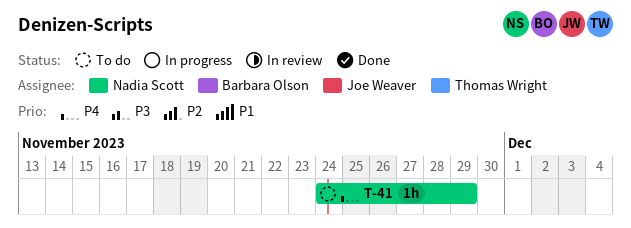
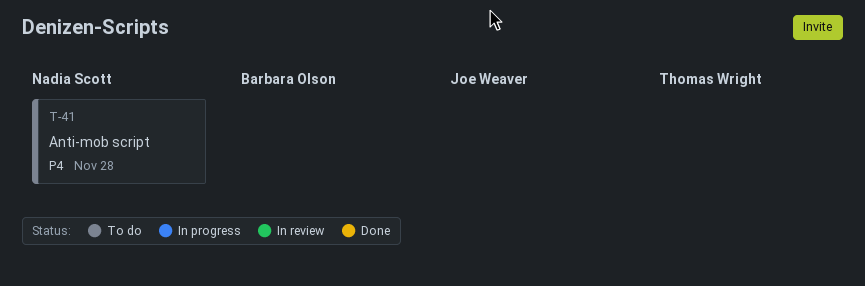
T-41, due: Nov 29 -> Nov 28

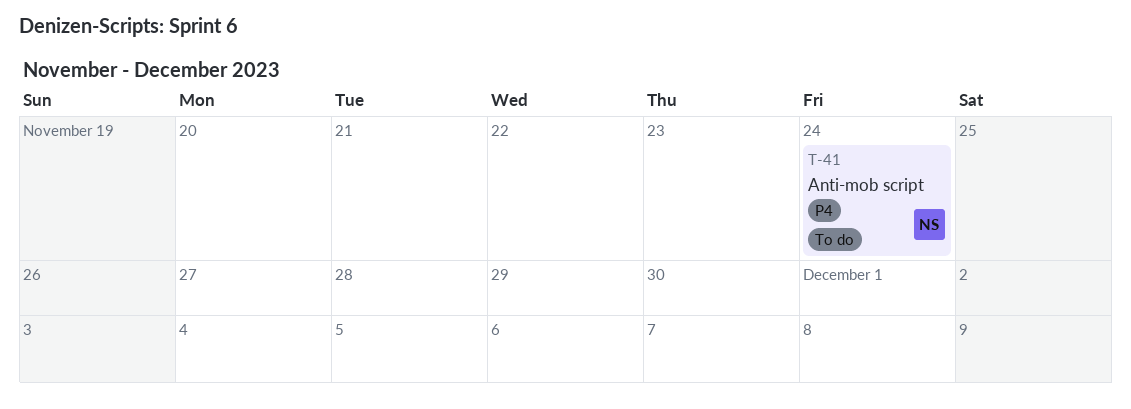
T-41, due: Nov 28 -> Nov 24

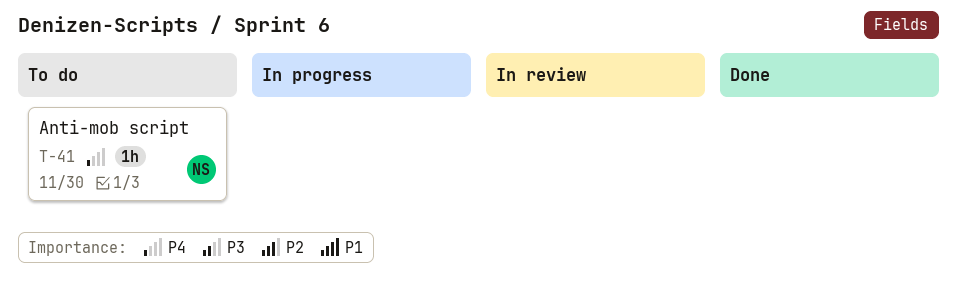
T-41, due: Nov 24 -> Nov 30

